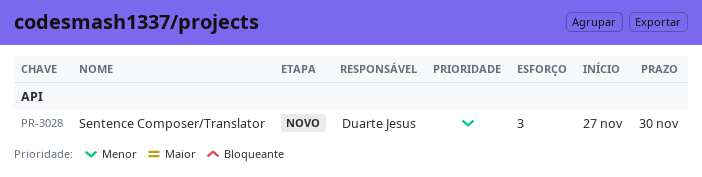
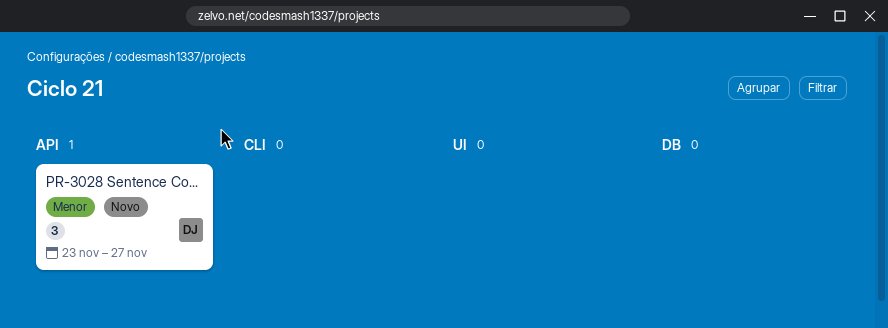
PR-3028, start: Nov 27 -> Nov 23
PR-3028, due: Nov 30 -> Nov 27

